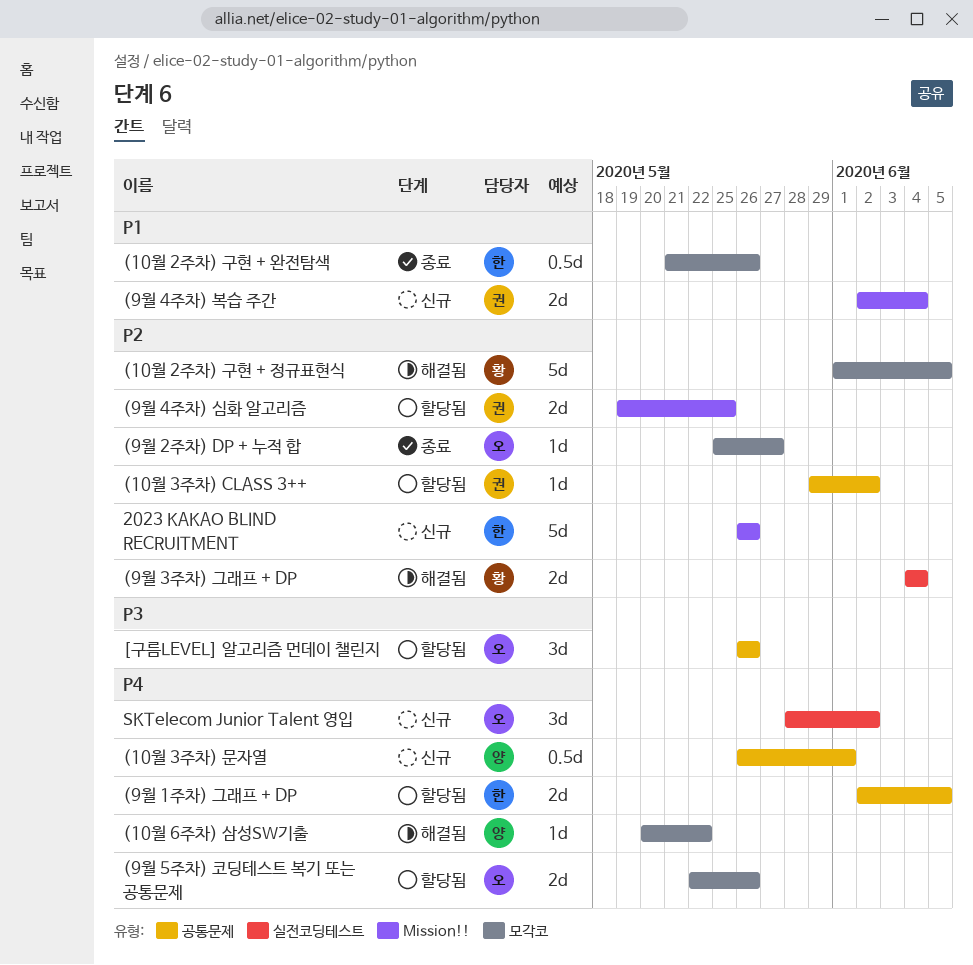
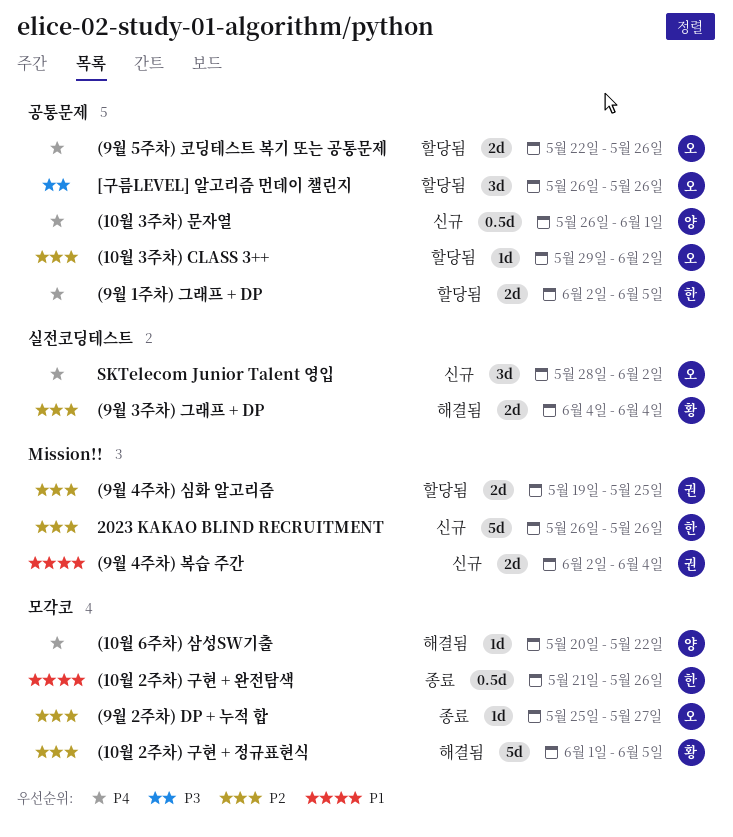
(10월 3주차) CLASS 3++, owner: 권 -> 오
(9월 5주차) 코딩테스트 복기 또는 공통문제, label: 모각코 -> 공통문제

